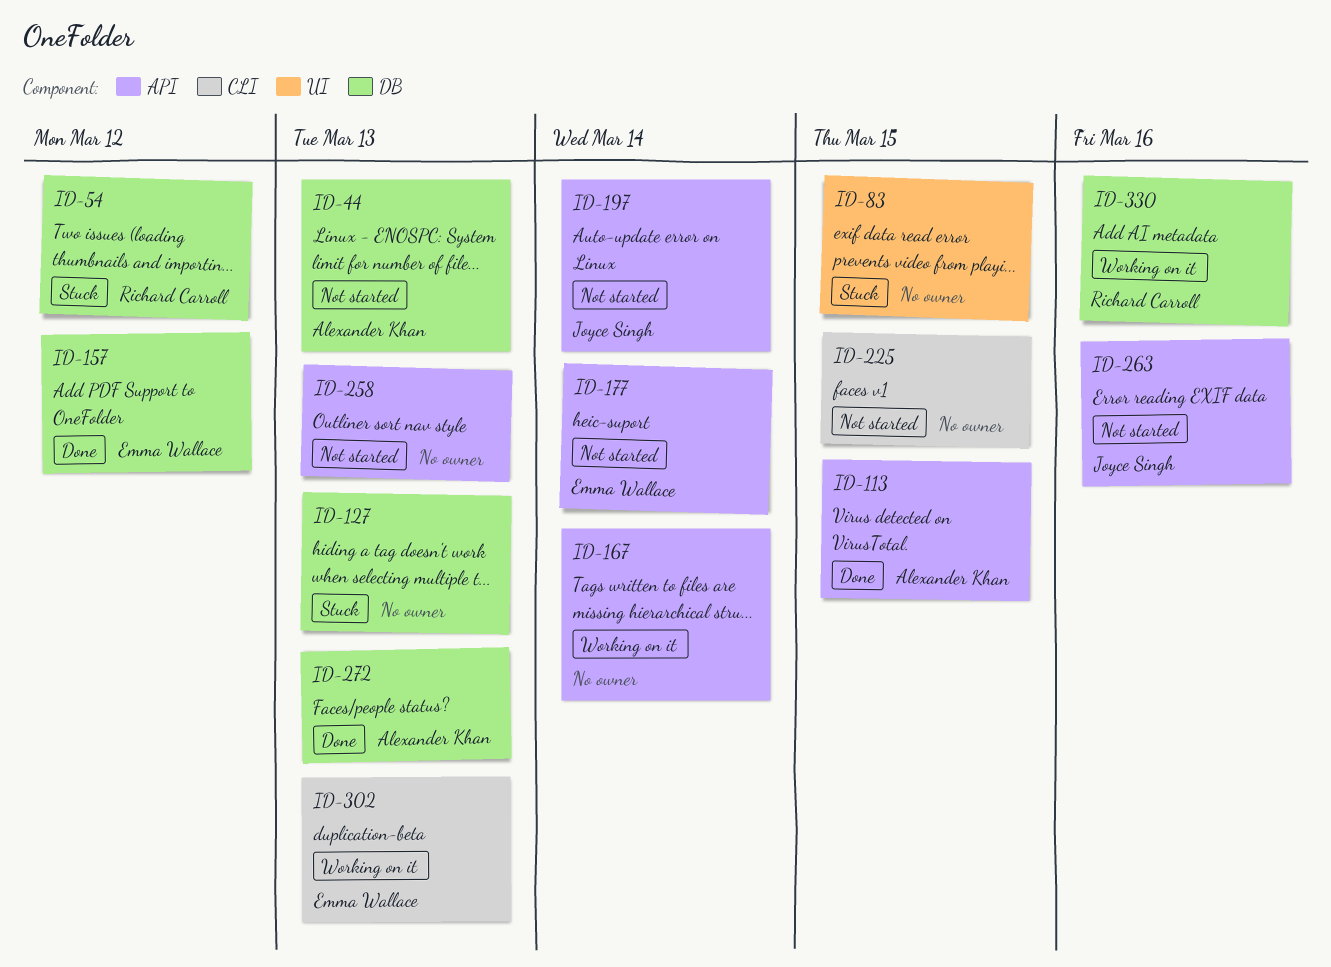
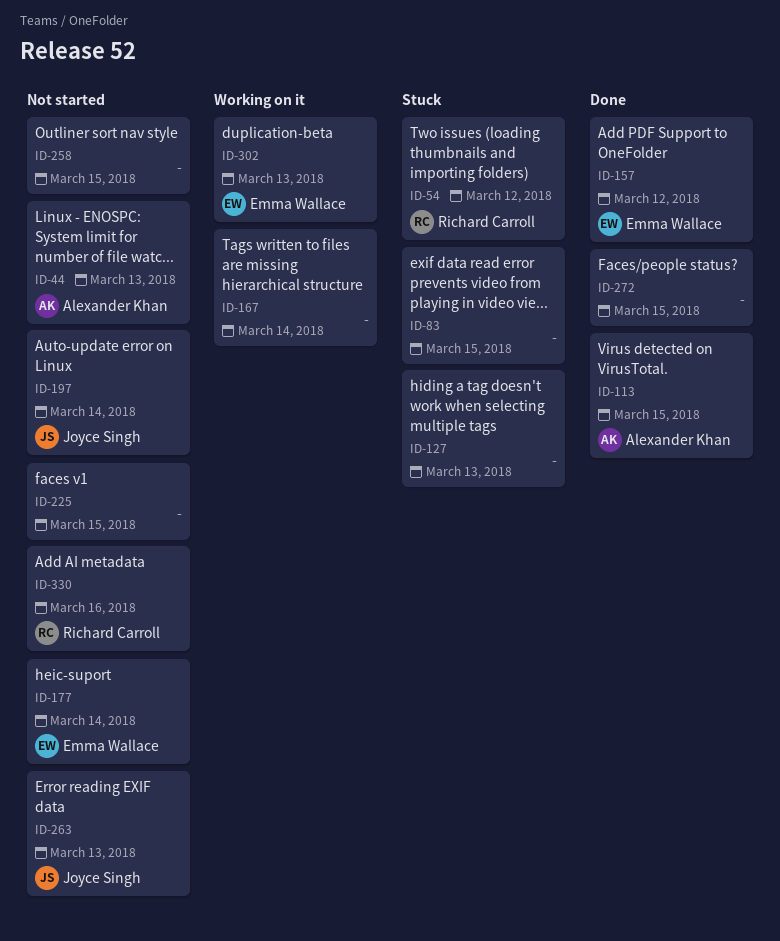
ID-258, due: Mar 13 -> Mar 15
ID-263, due: Mar 16 -> Mar 13
ID-272, owner: Alexander Khan -> none
ID-272, due: Mar 13 -> Mar 15
ID-330, status: Working on it -> Not started

